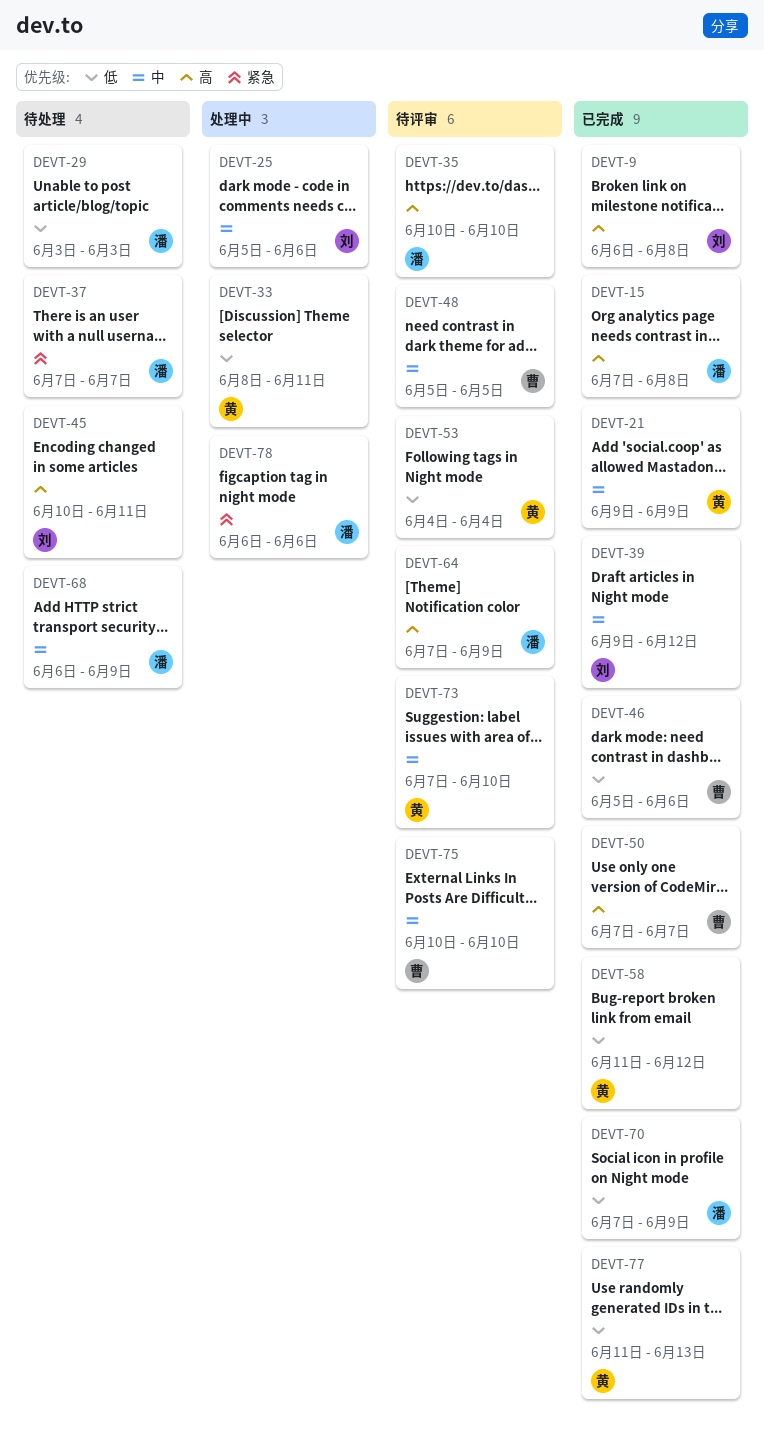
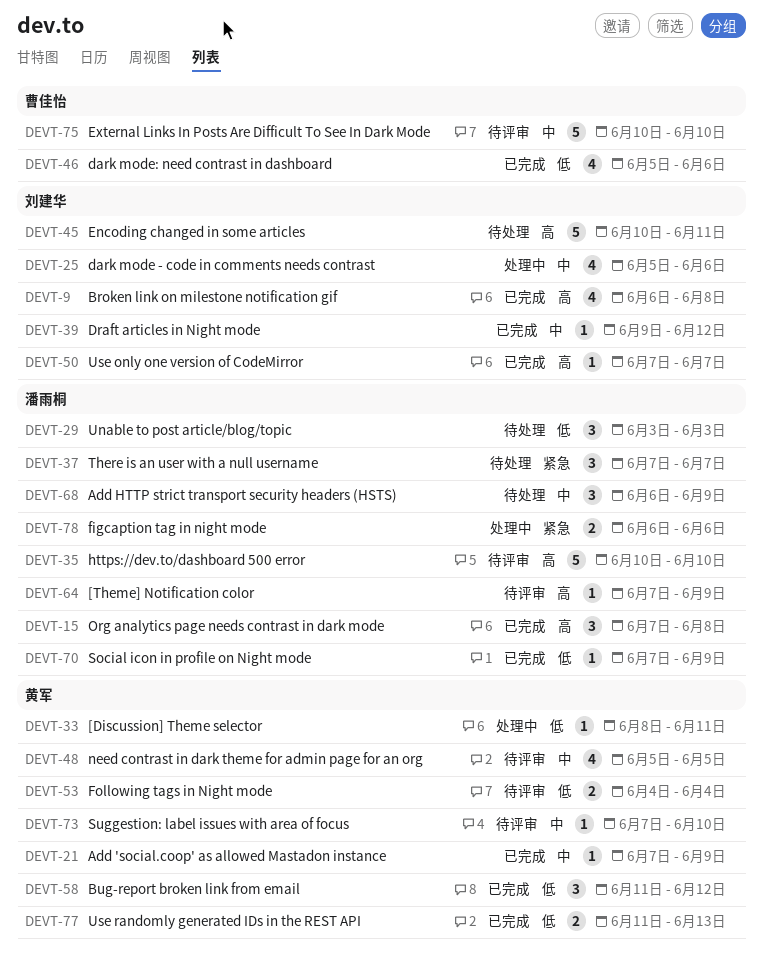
DEVT-21, start: Jun 9 -> Jun 7
DEVT-48, owner: 曹佳怡 -> 黄军
DEVT-50, owner: 曹佳怡 -> 刘建华

